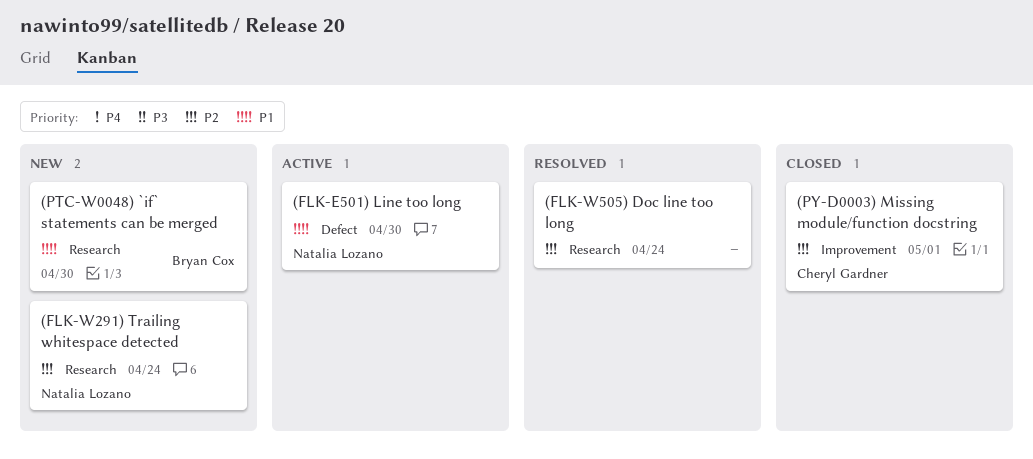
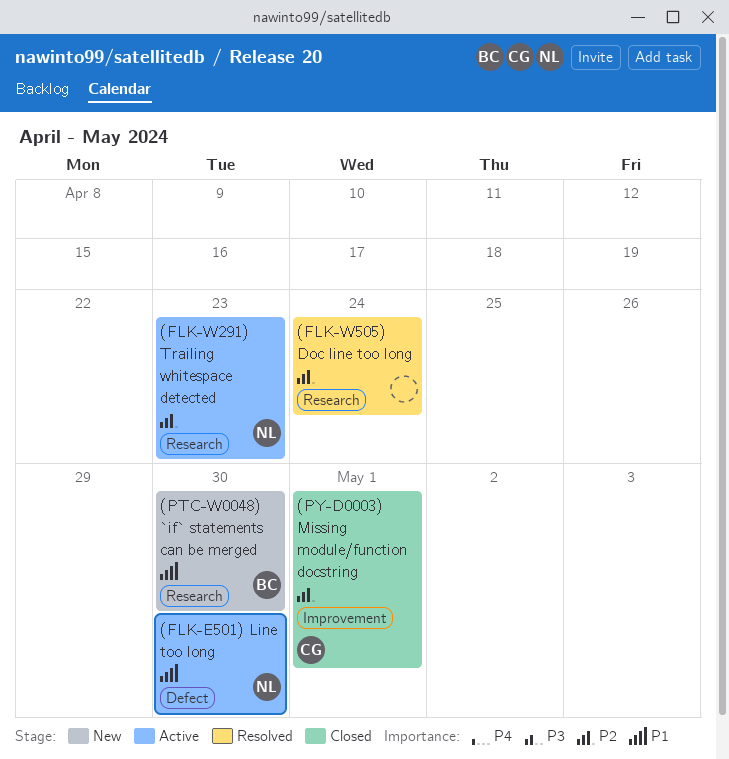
(FLK-W291) Trailing whitespace detected, status: New -> Active
(FLK-W291) Trailing whitespace detected, due: Apr 24 -> Apr 23

